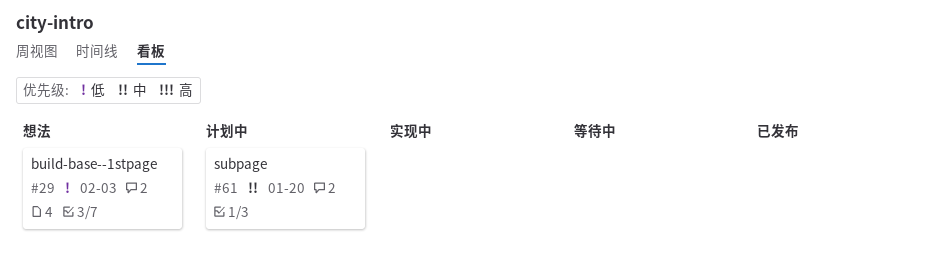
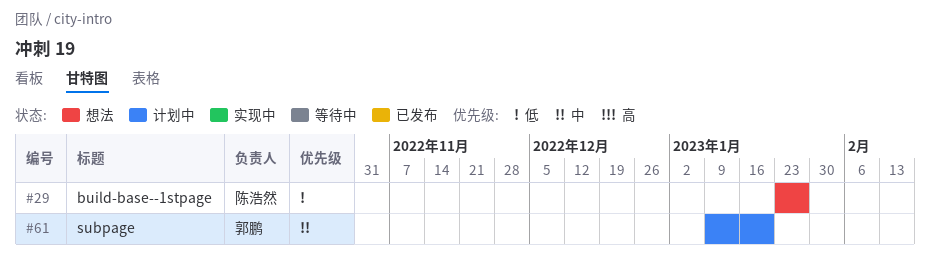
#29, due: Feb 3 -> Jan 27

